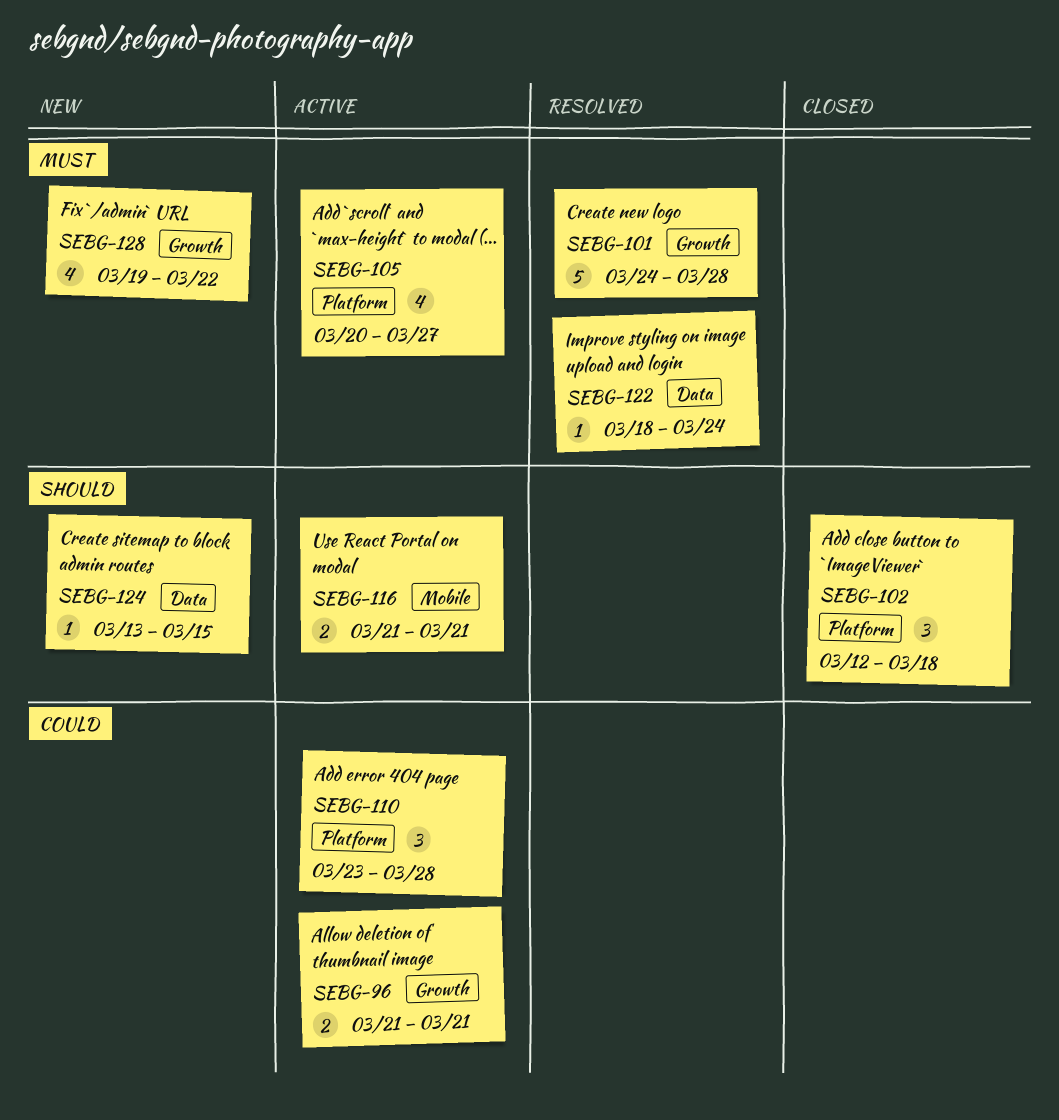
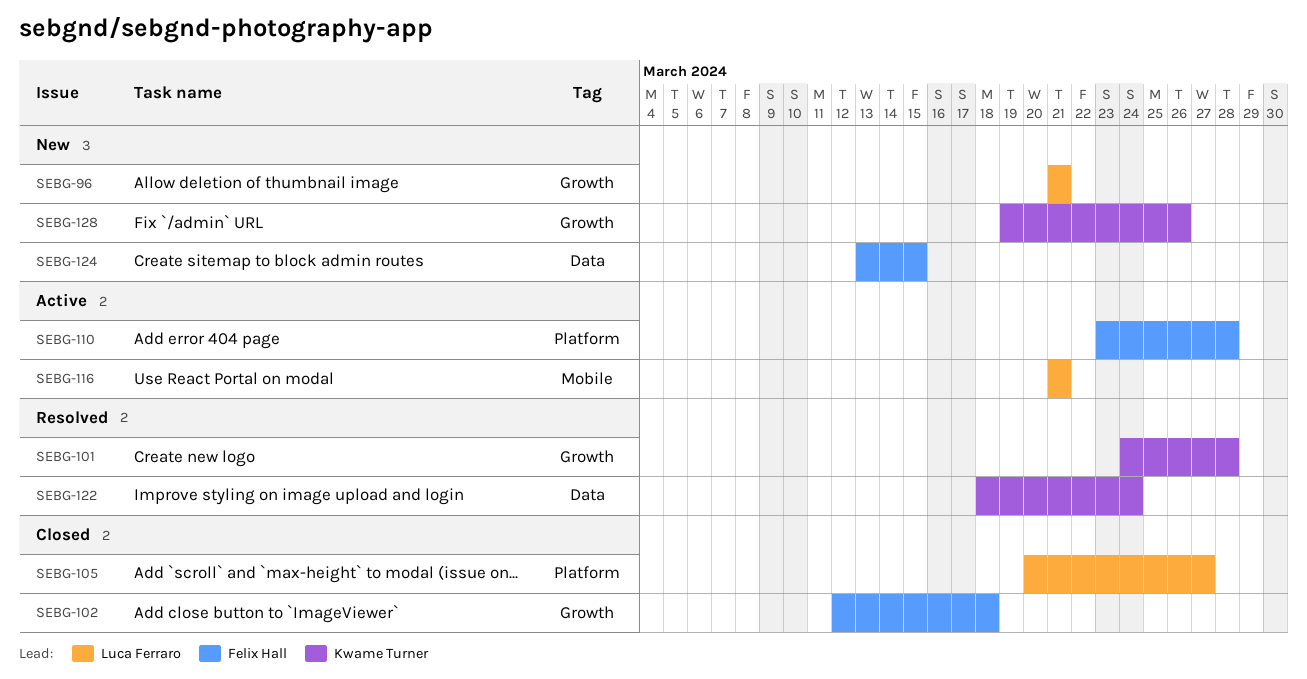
SEBG-96, status: Active -> New
SEBG-102, label: Platform -> Growth
SEBG-105, status: Active -> Closed
SEBG-128, due: Mar 22 -> Mar 26

